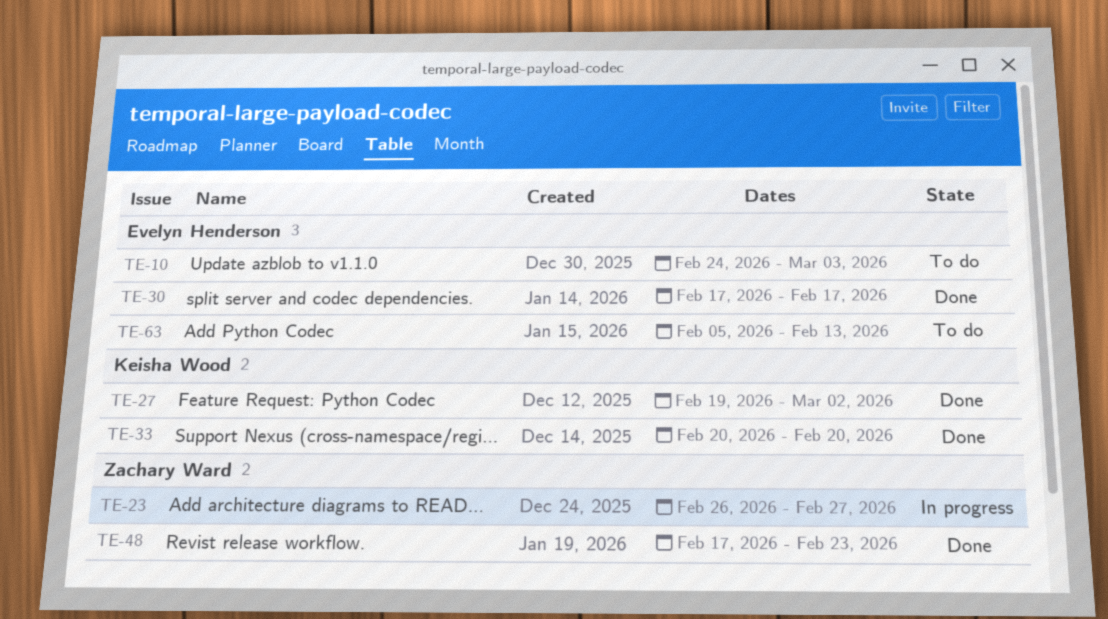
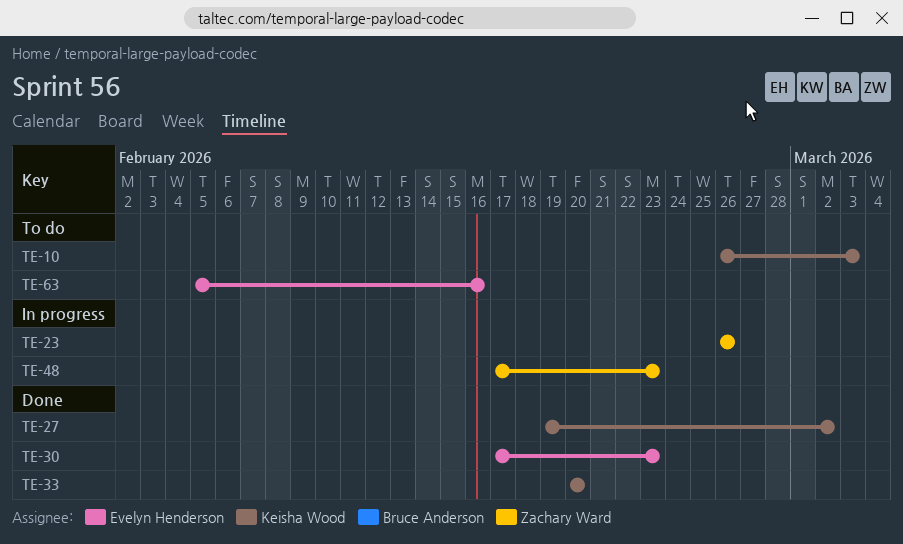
TE-10, owner: Evelyn Henderson -> Keisha Wood
TE-10, start: Feb 24 -> Feb 26
TE-23, due: Feb 27 -> Feb 26
TE-30, due: Feb 17 -> Feb 23
TE-48, status: Done -> In progress
TE-63, due: Feb 13 -> Feb 16

